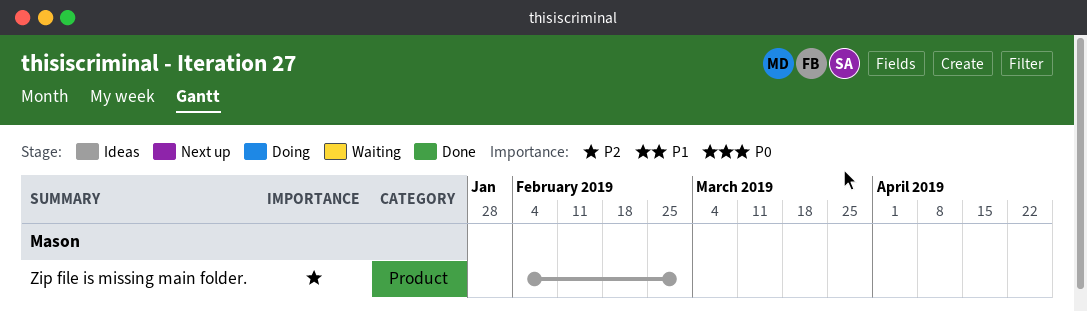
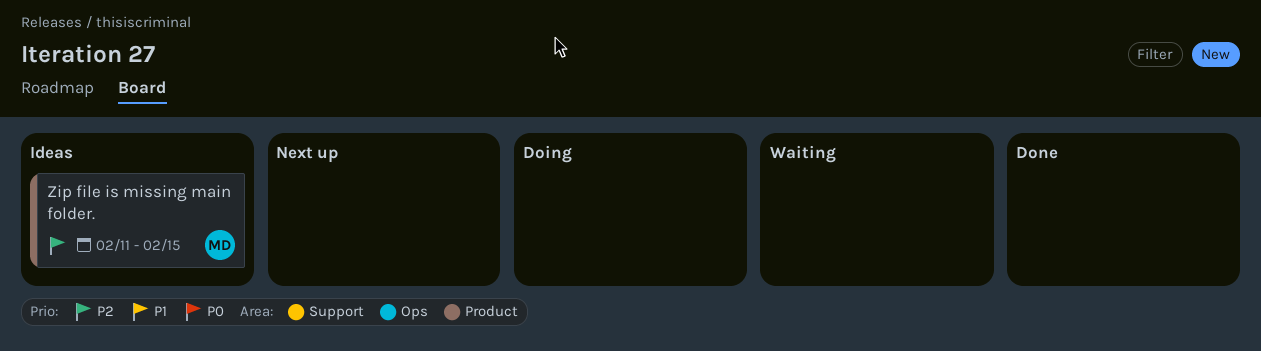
Zip file is missing main folder., start: Feb 4 -> Feb 11
Zip file is missing main folder., due: Mar 1 -> Feb 15

